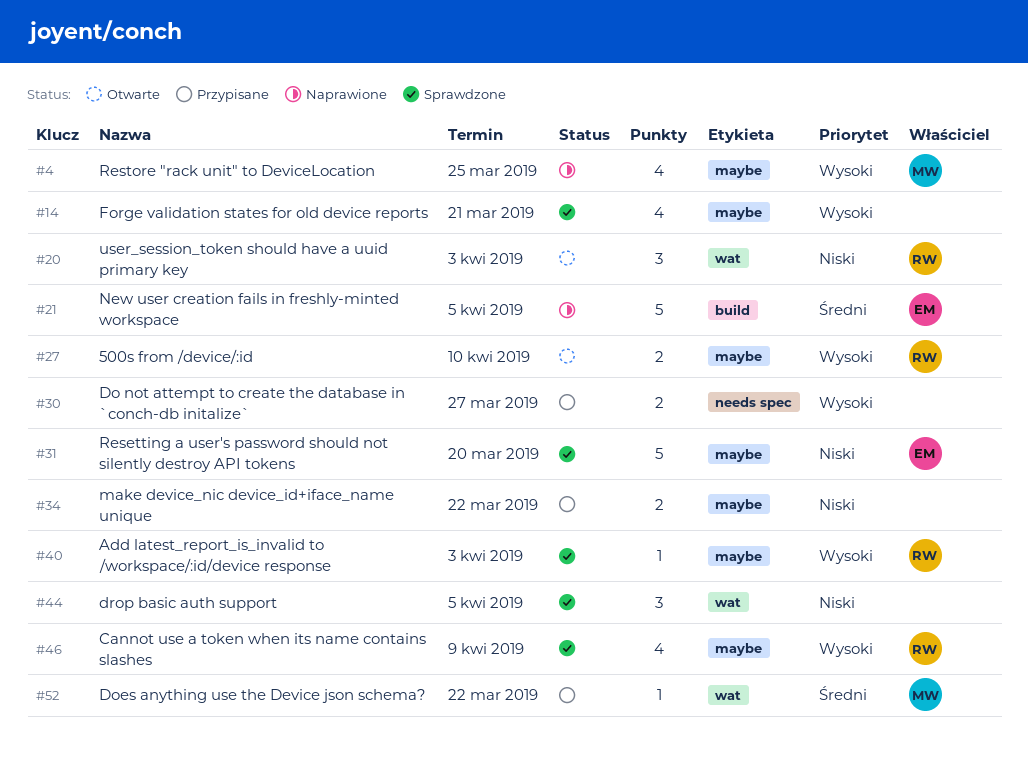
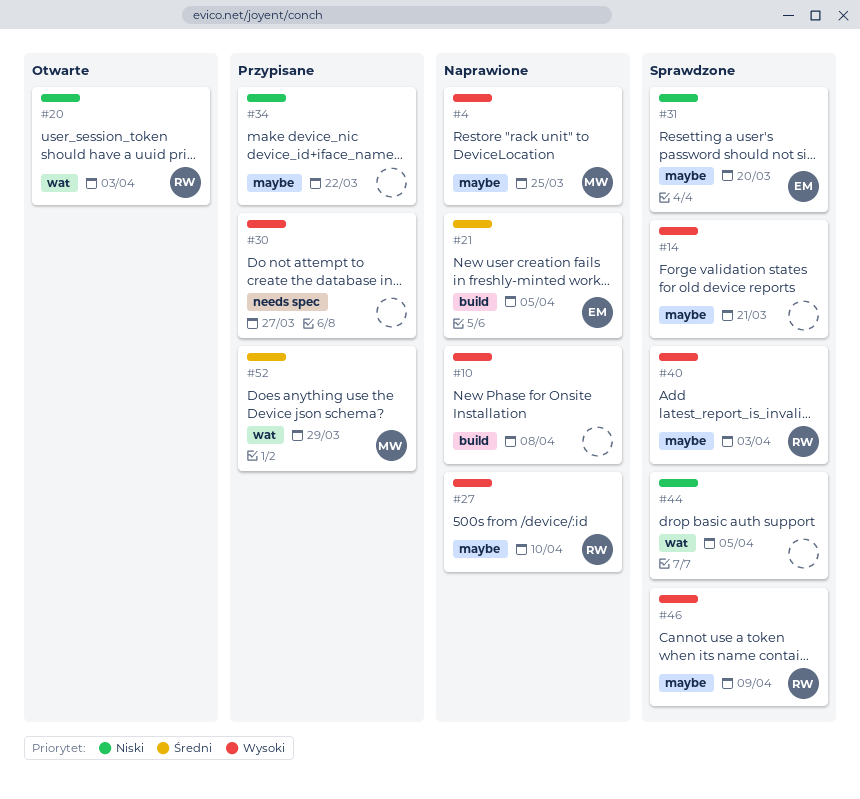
#10: none -> present
#27, status: Otwarte -> Naprawione
#52, due: Mar 22 -> Mar 29

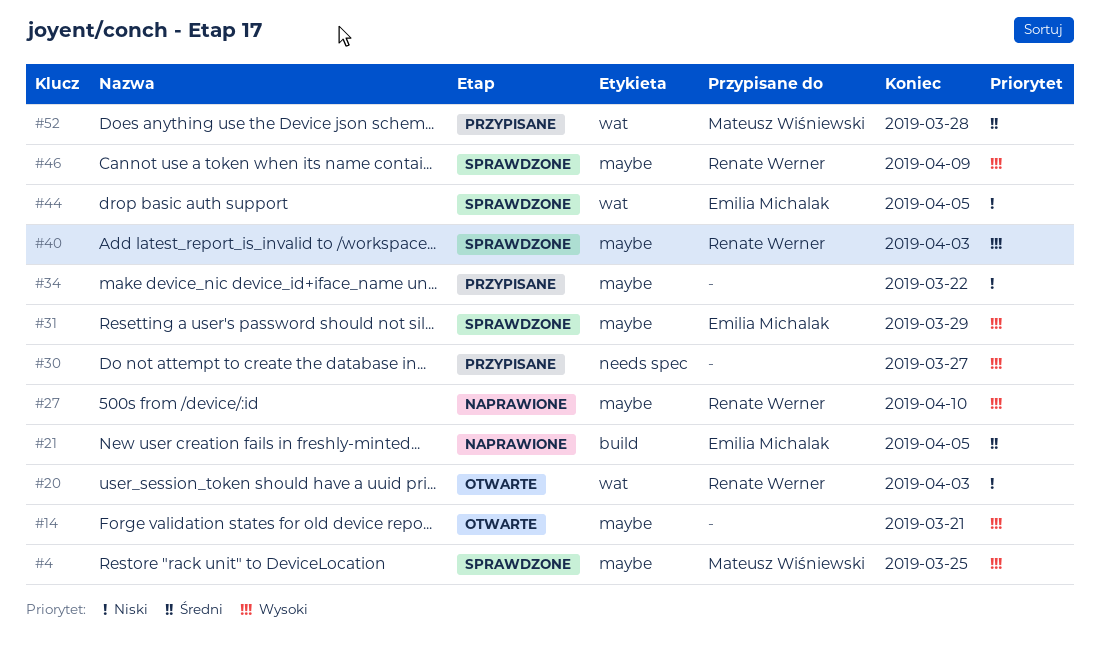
#4, status: Naprawione -> Sprawdzone
#10: present -> none
#14, status: Sprawdzone -> Otwarte
#31, priority: Niski -> Wysoki
#31, due: Mar 20 -> Mar 29
#44, owner: none -> Emilia Michalak
#52, due: Mar 29 -> Mar 28

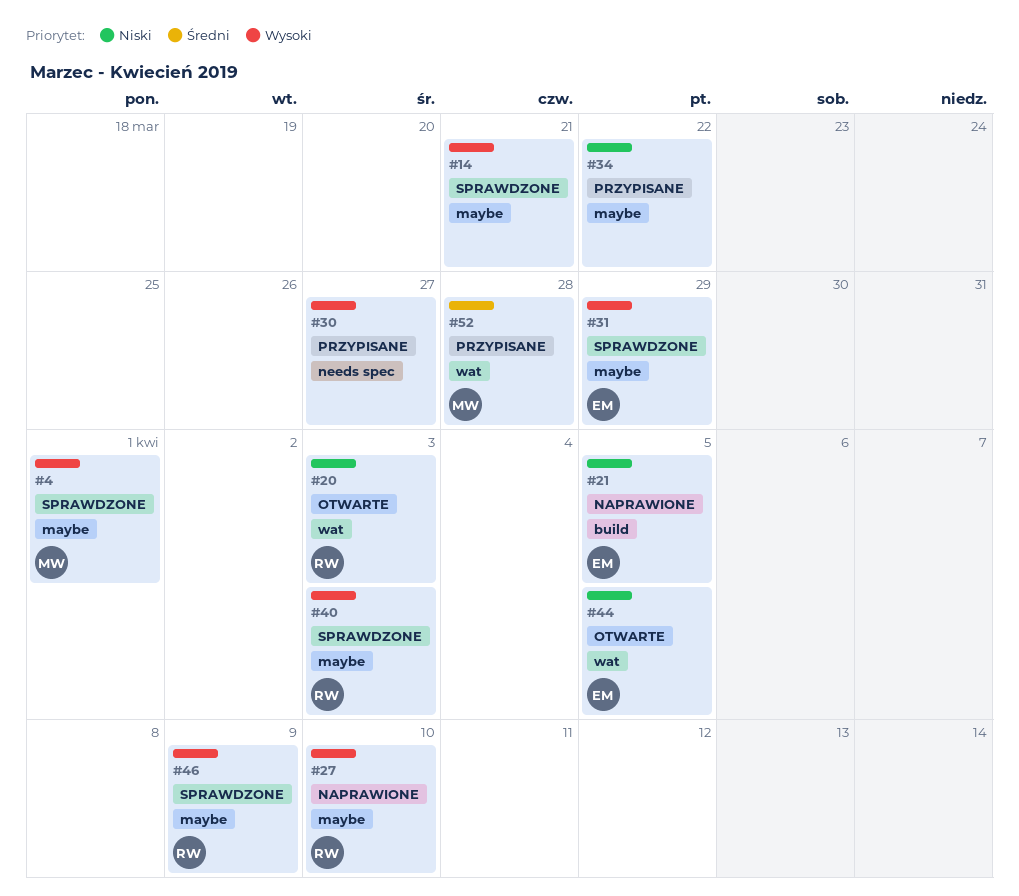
#4, due: Mar 25 -> Apr 1
#14, status: Otwarte -> Sprawdzone
#21, priority: Średni -> Niski
#44, status: Sprawdzone -> Otwarte

